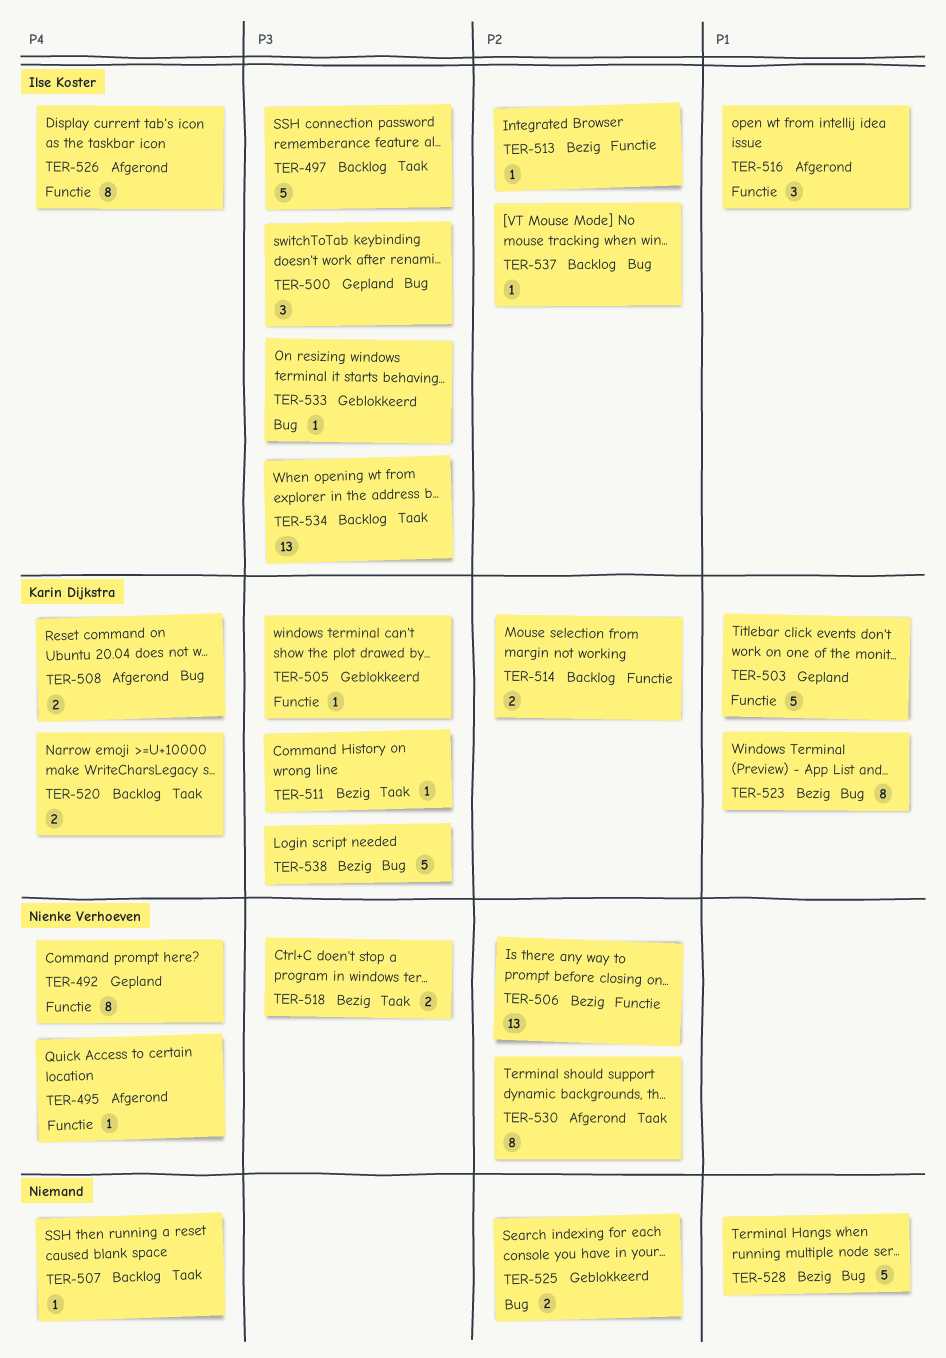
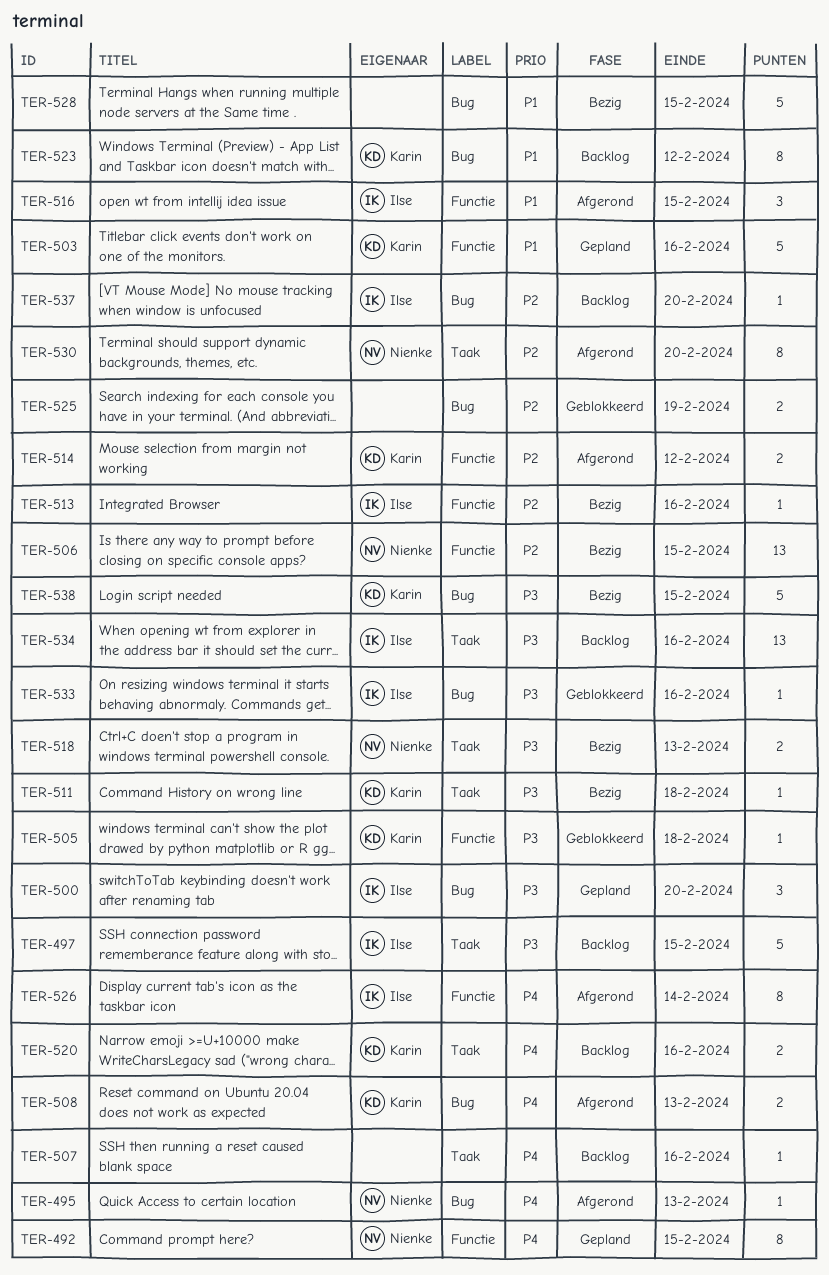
TER-495, label: Functie -> Bug
TER-514, status: Backlog -> Afgerond
TER-523, status: Bezig -> Backlog

